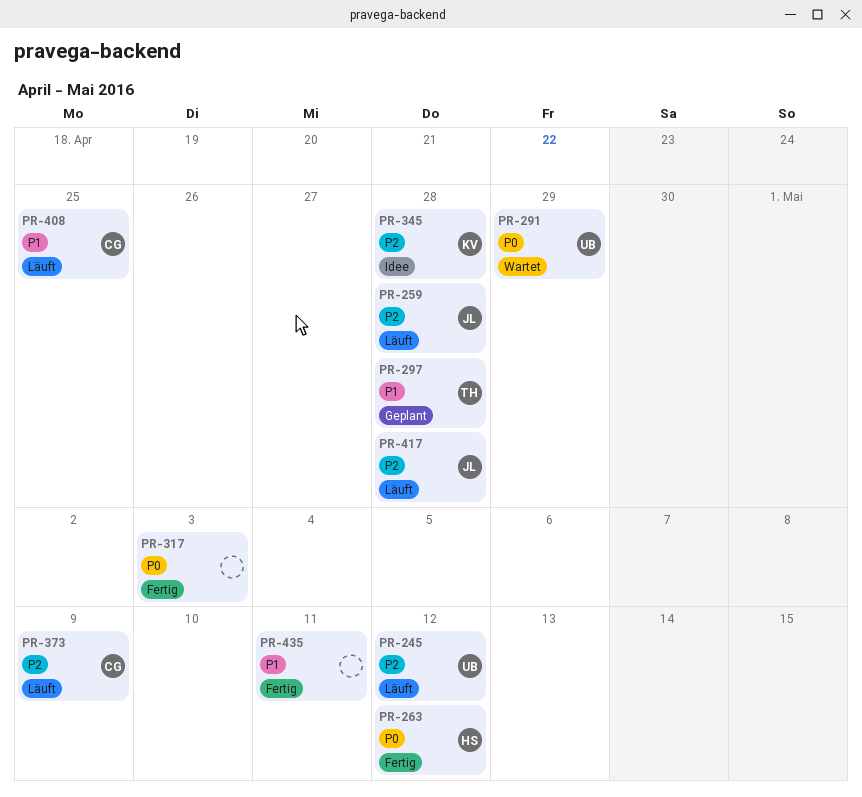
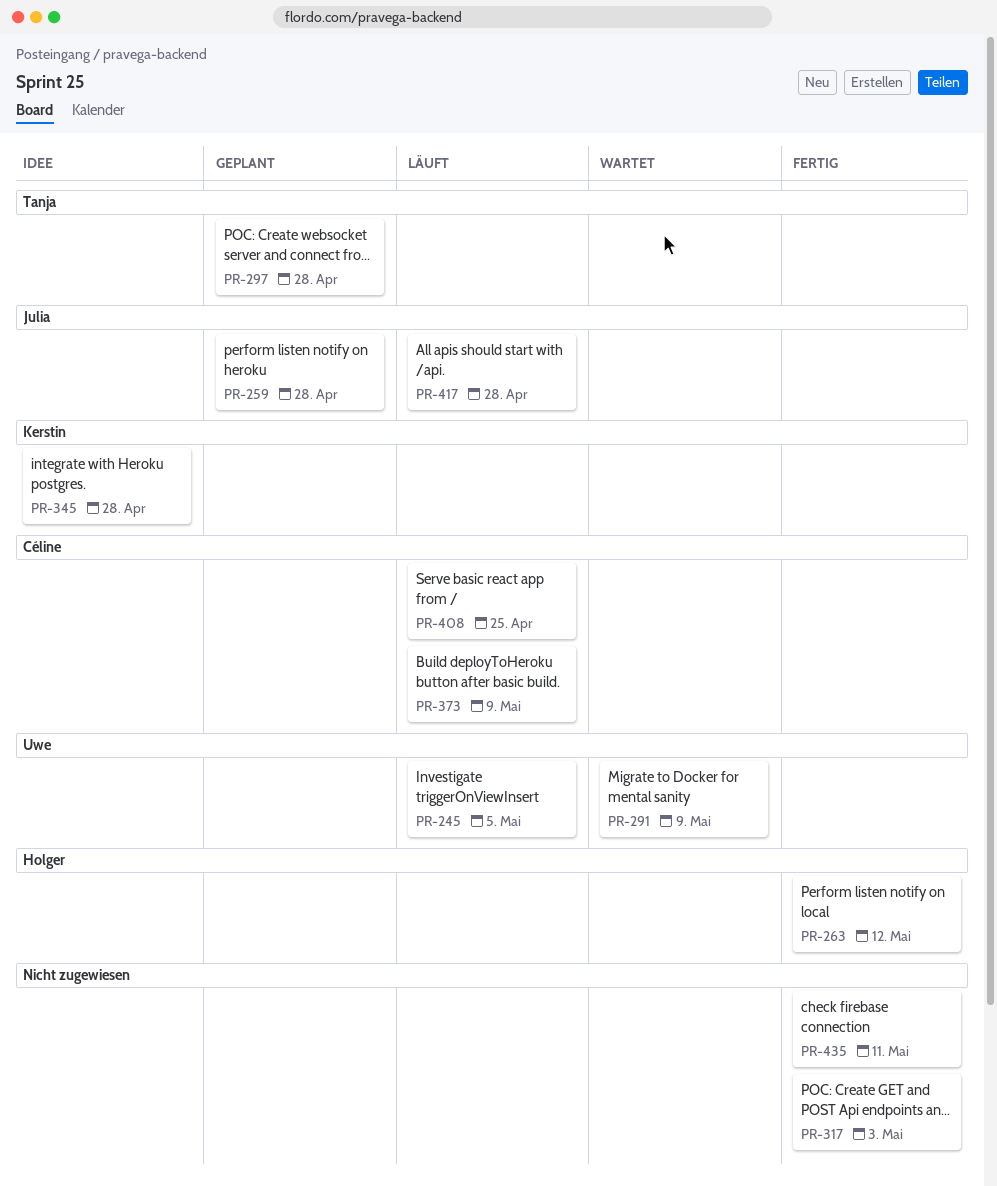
PR-245, due: May 12 -> May 5
PR-259, status: Läuft -> Geplant
PR-291, due: Apr 29 -> May 9

